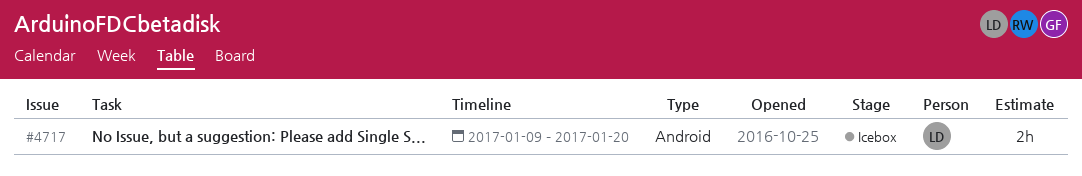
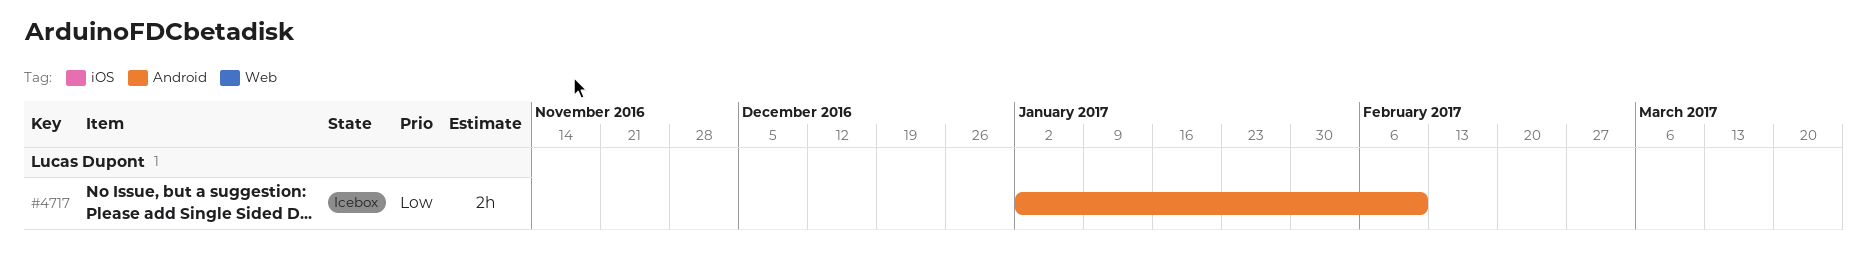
#4717, start: Jan 9 -> Jan 2
#4717, due: Jan 20 -> Feb 10

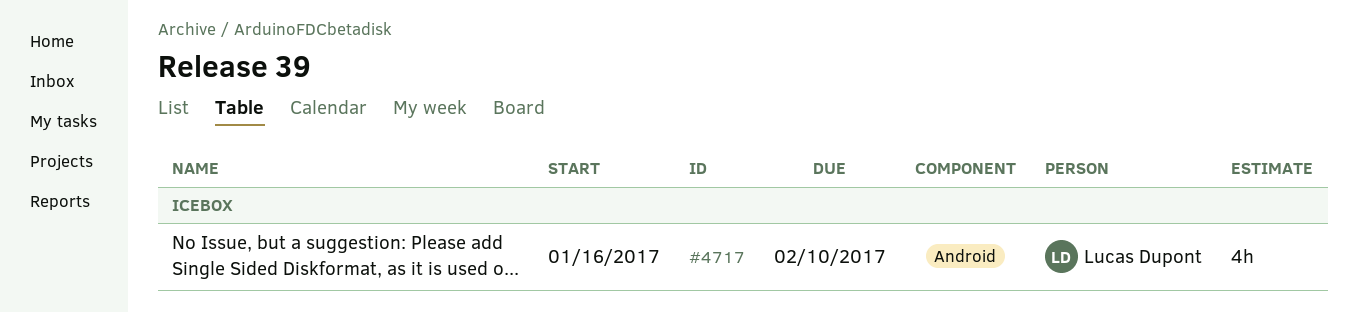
#4717, estimate: 2h -> 4h
#4717, start: Jan 2 -> Jan 16

